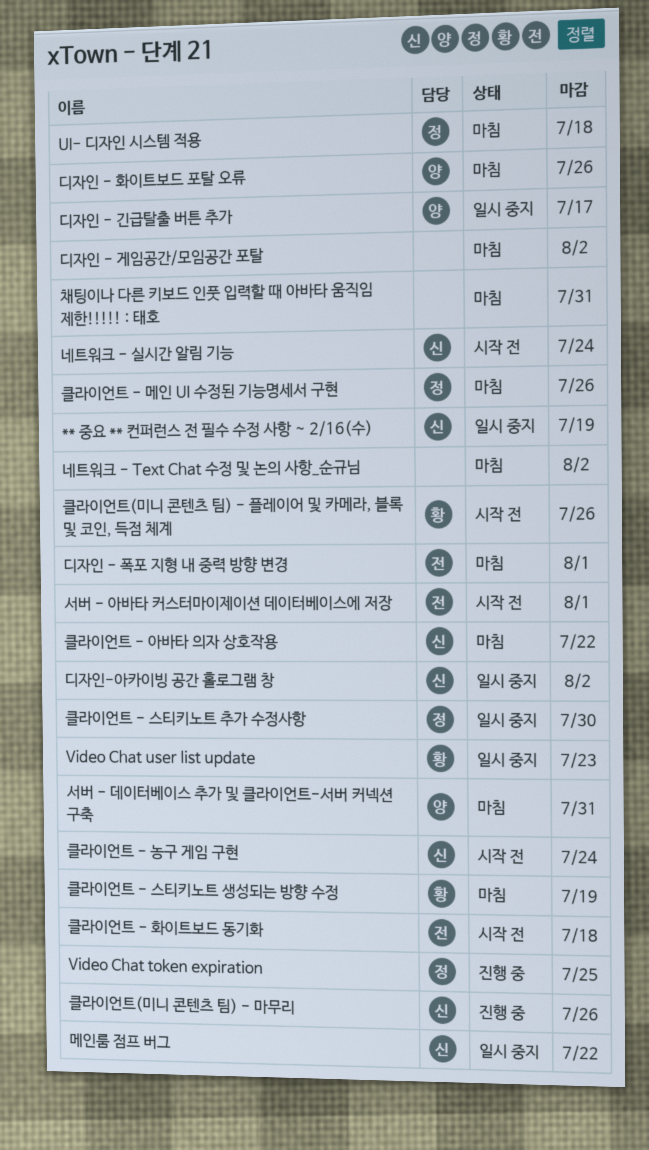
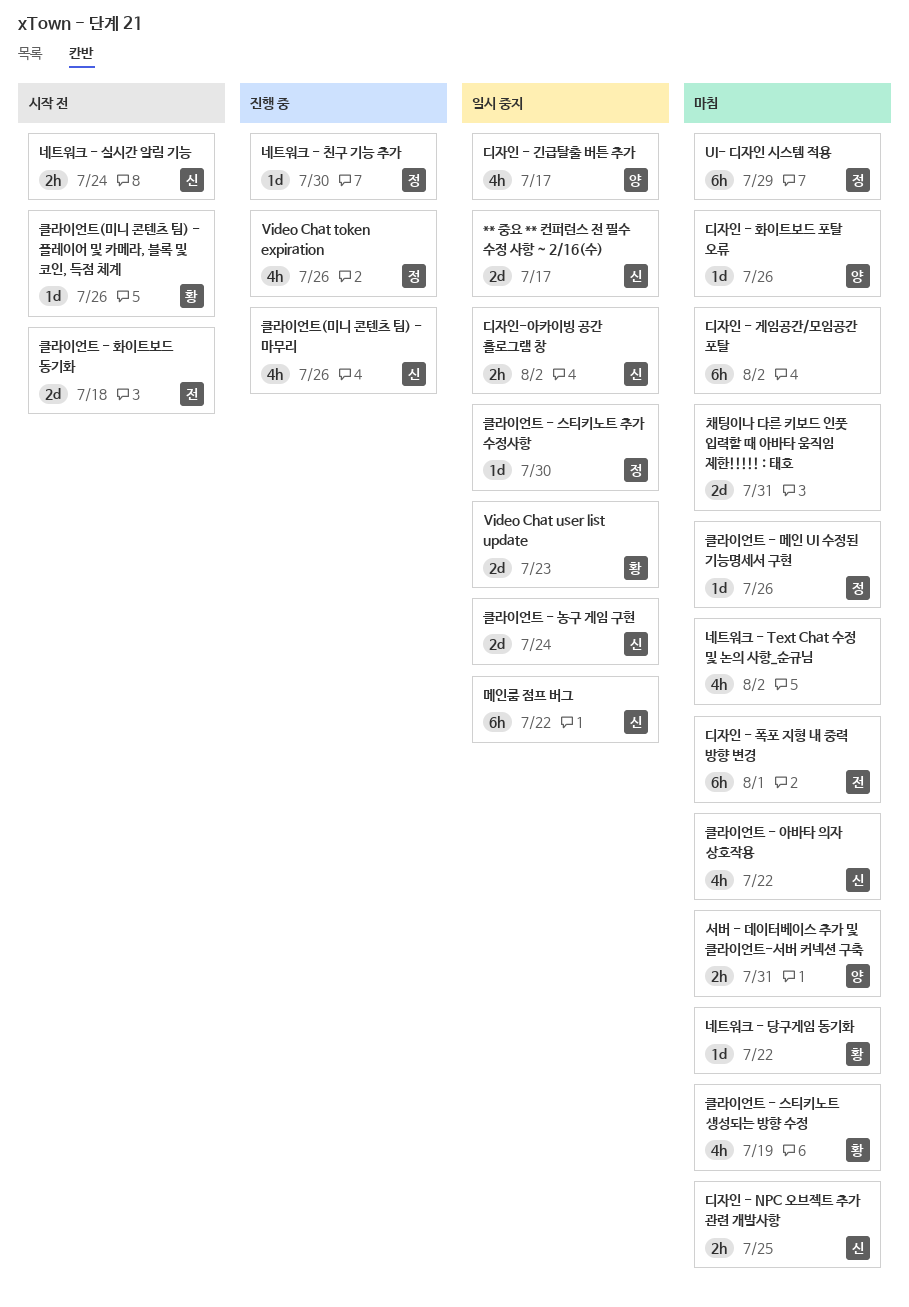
** 중요 ** 컨퍼런스 전 필수 수정 사항 ~ 2/16(수), due: Jul 19 -> Jul 17
UI- 디자인 시스템 적용, due: Jul 18 -> Jul 29
Video Chat token expiration, due: Jul 25 -> Jul 26
네트워크 - 당구게임 동기화: none -> present
네트워크 - 친구 기능 추가: none -> present
디자인 - NPC 오브젝트 추가 관련 개발사항: none -> present
서버 - 아바타 커스터마이제이션 데이터베이스에 저장: present -> none
클라이언트 - 농구 게임 구현, status: 시작 전 -> 일시 중지

